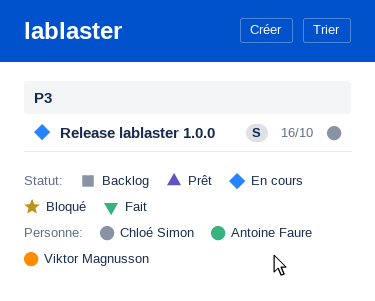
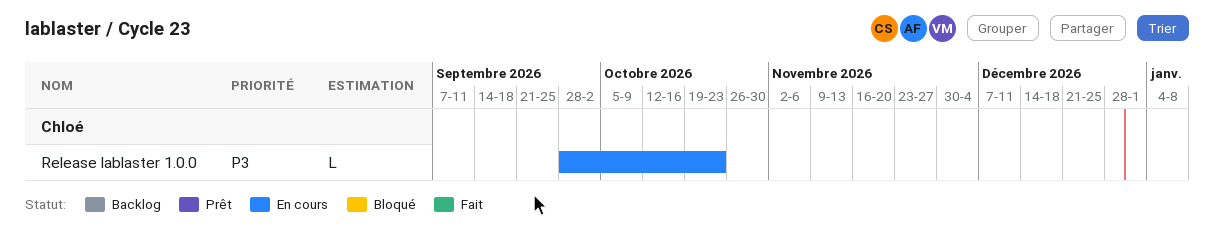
Release lablaster 1.0.0, estimate: S -> L
Release lablaster 1.0.0, due: Oct 16 -> Oct 23

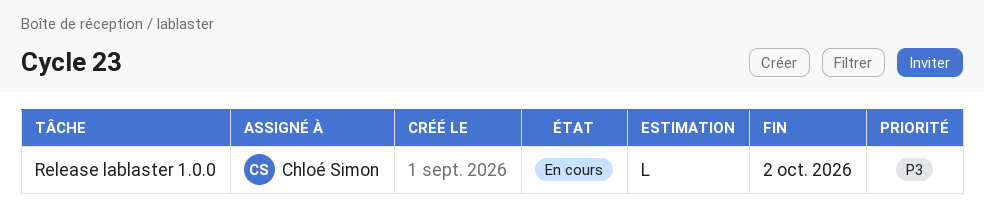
Release lablaster 1.0.0, due: Oct 23 -> Oct 2

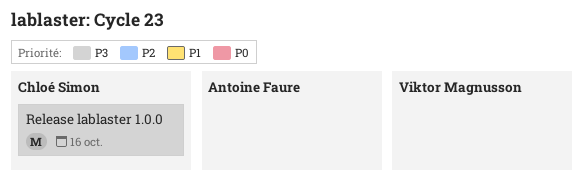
Release lablaster 1.0.0, estimate: L -> M
Release lablaster 1.0.0, due: Oct 2 -> Oct 16

